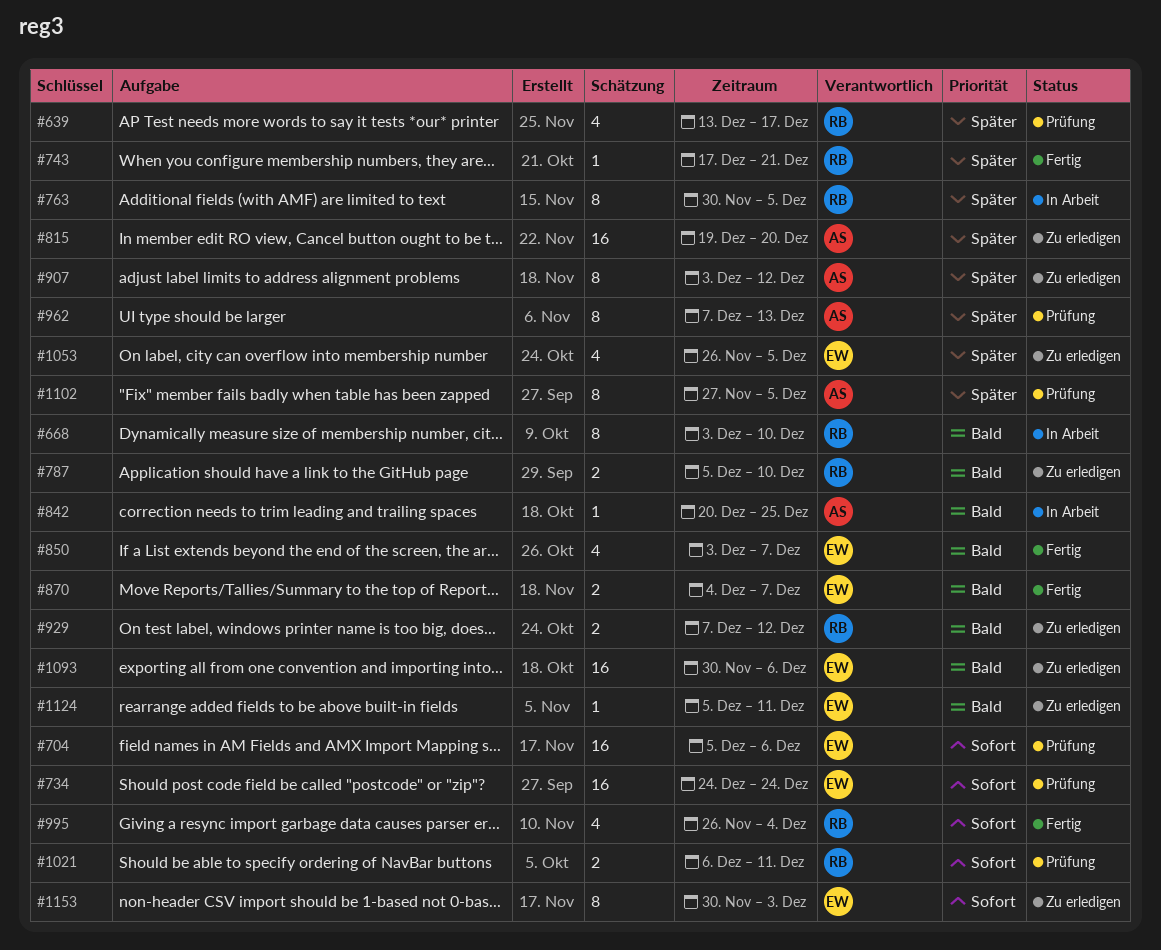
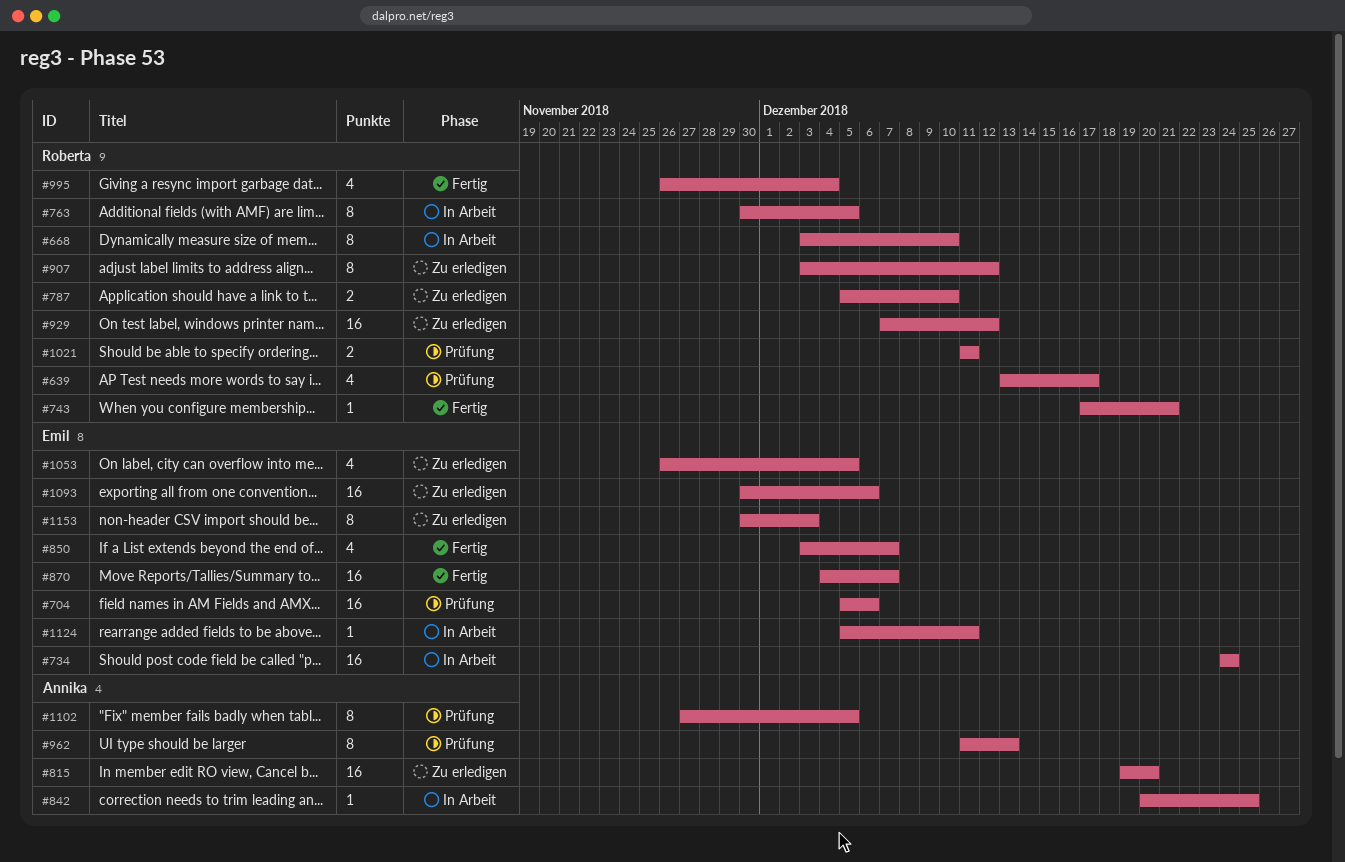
#734, status: Prüfung -> In Arbeit
#870, estimate: 2 -> 16
#907, owner: Annika -> Roberta
#929, estimate: 2 -> 16
#962, start: Dec 7 -> Dec 11
#1021, start: Dec 6 -> Dec 11
#1124, status: Zu erledigen -> In Arbeit

